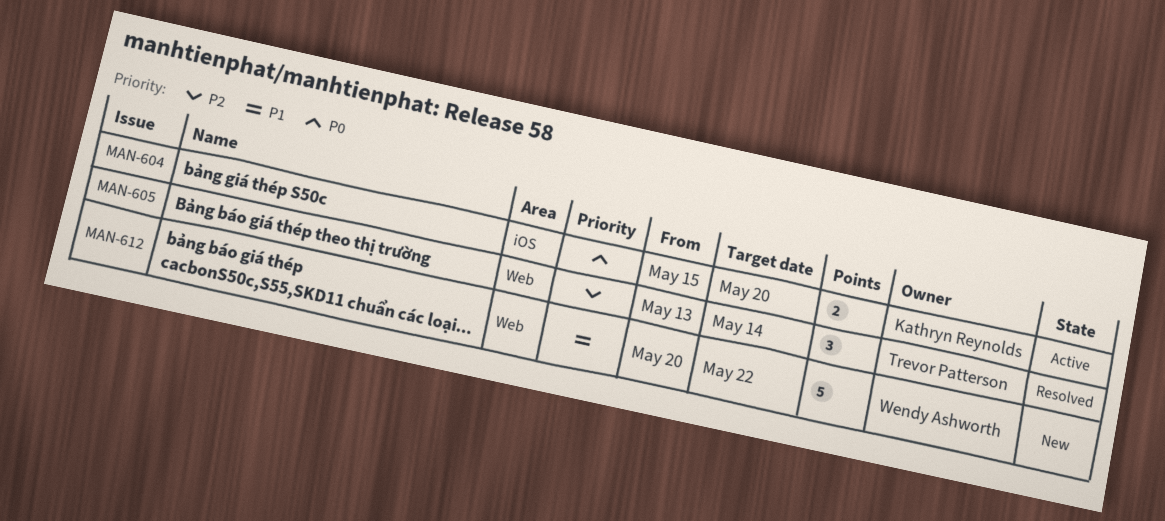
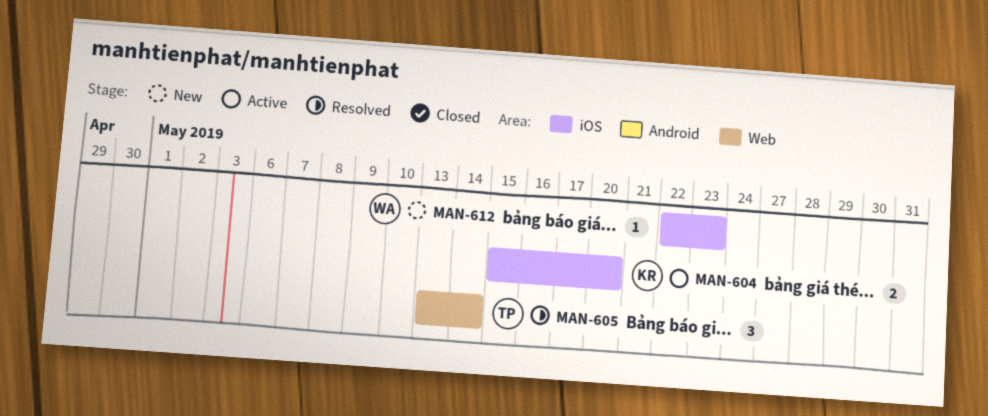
MAN-612, label: Web -> iOS
MAN-612, estimate: 5 -> 1
MAN-612, start: May 20 -> May 22
MAN-612, due: May 22 -> May 23

